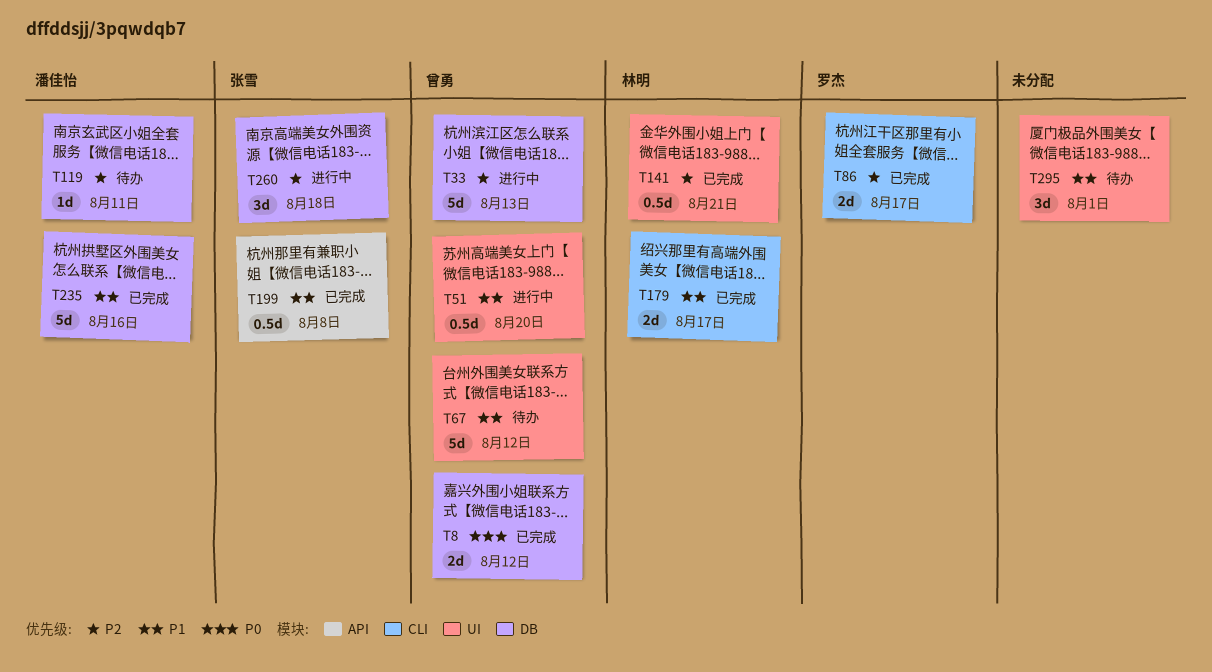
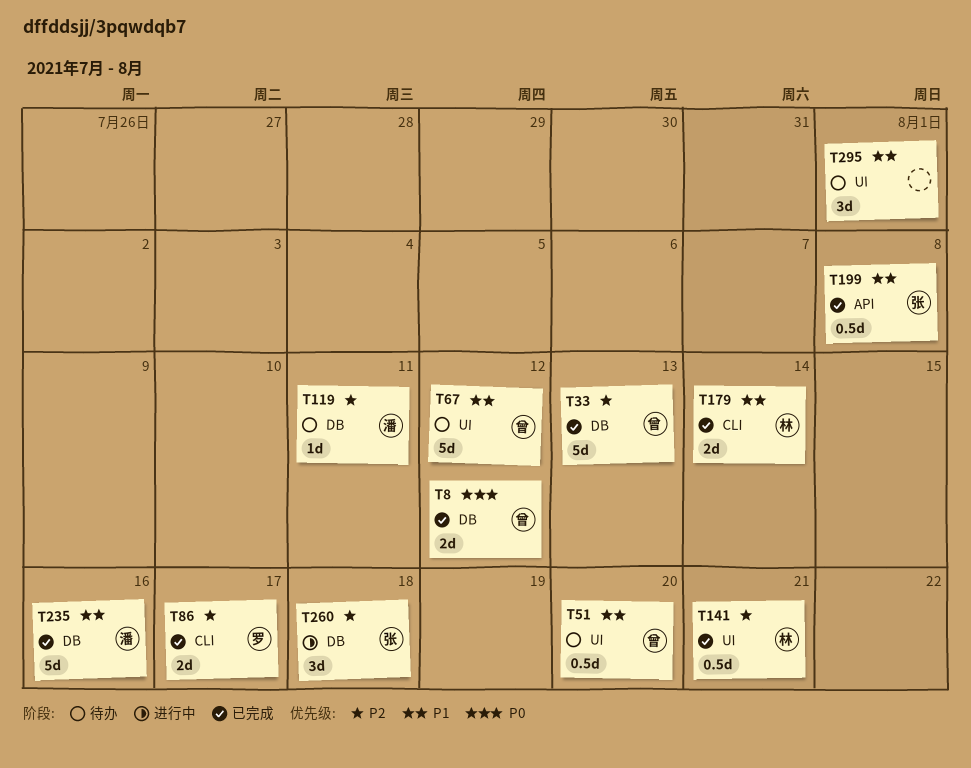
T33, status: 进行中 -> 已完成
T51, status: 进行中 -> 待办
T179, due: Aug 17 -> Aug 14

